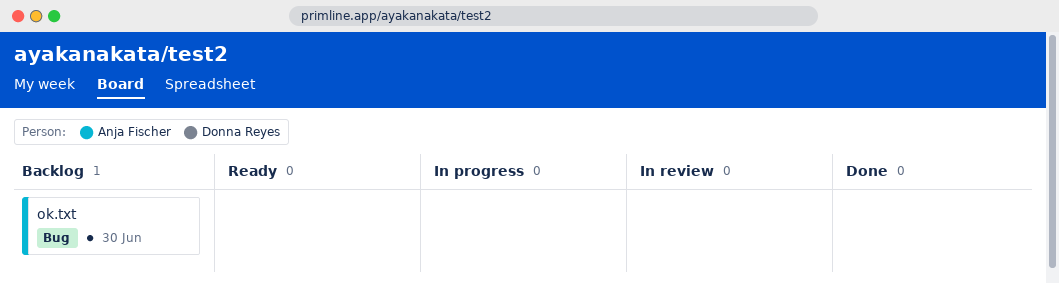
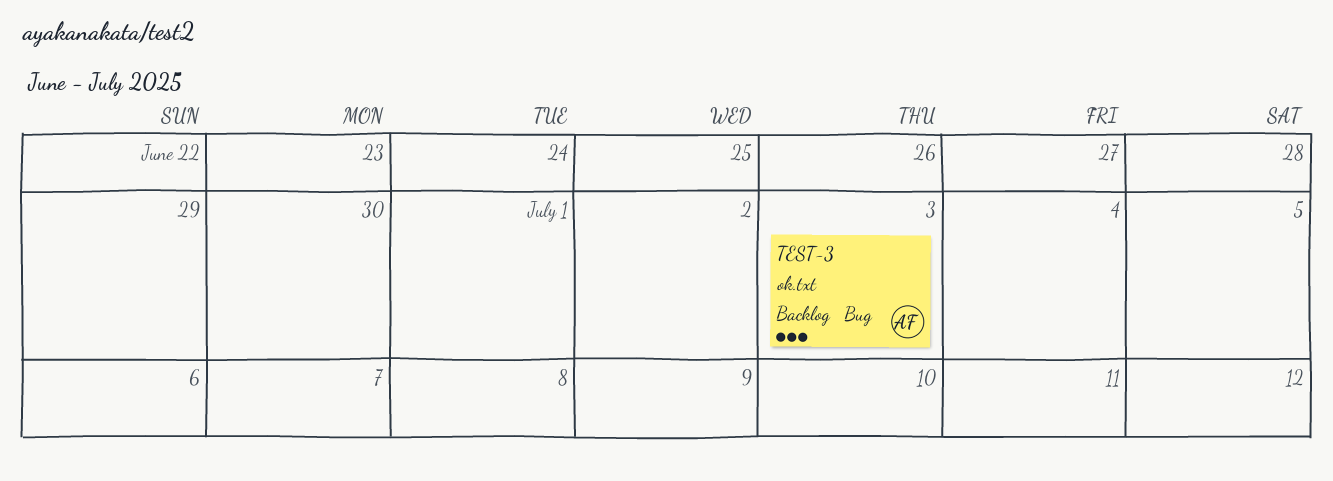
ok.txt, estimate: 1 -> 3
ok.txt, due: Jun 30 -> Jul 3

